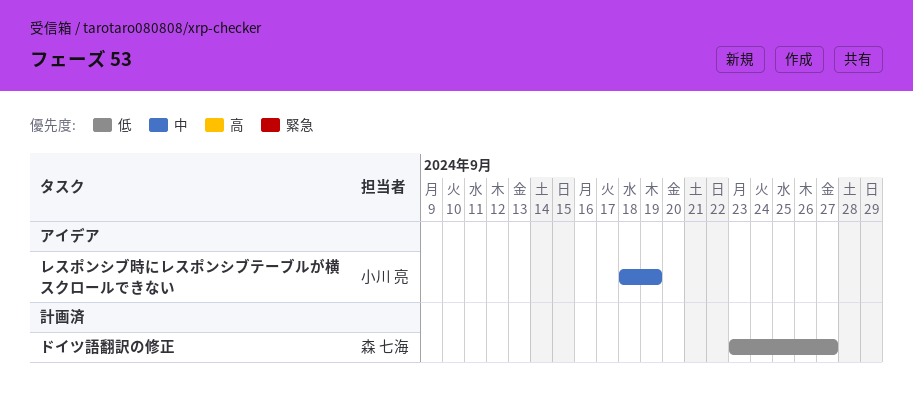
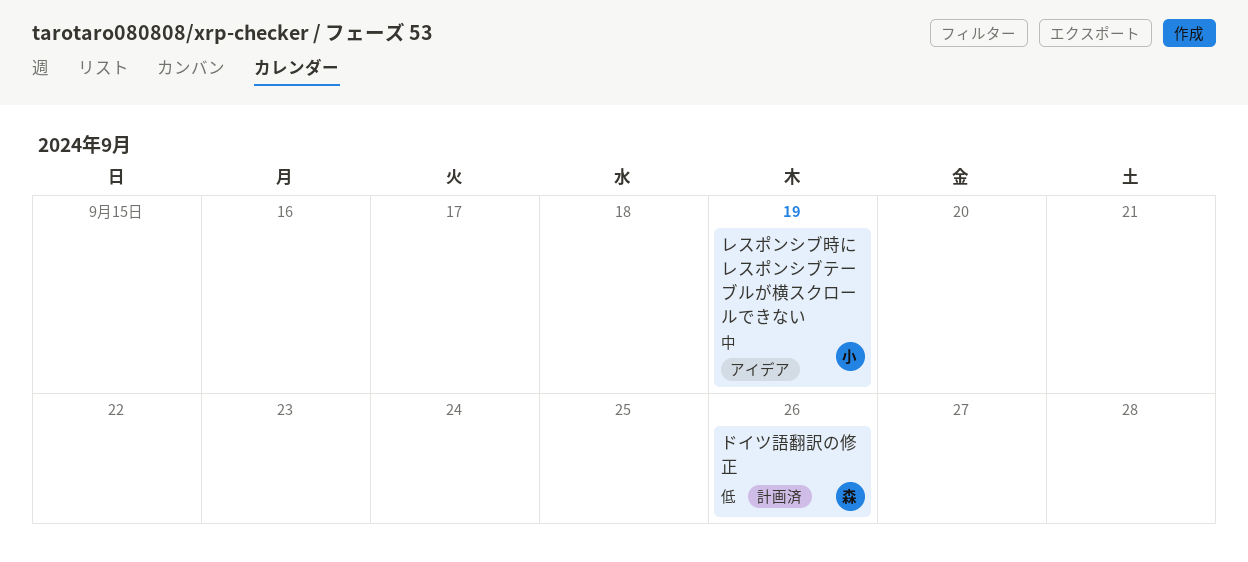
ドイツ語翻訳の修正, due: Sep 27 -> Sep 26

